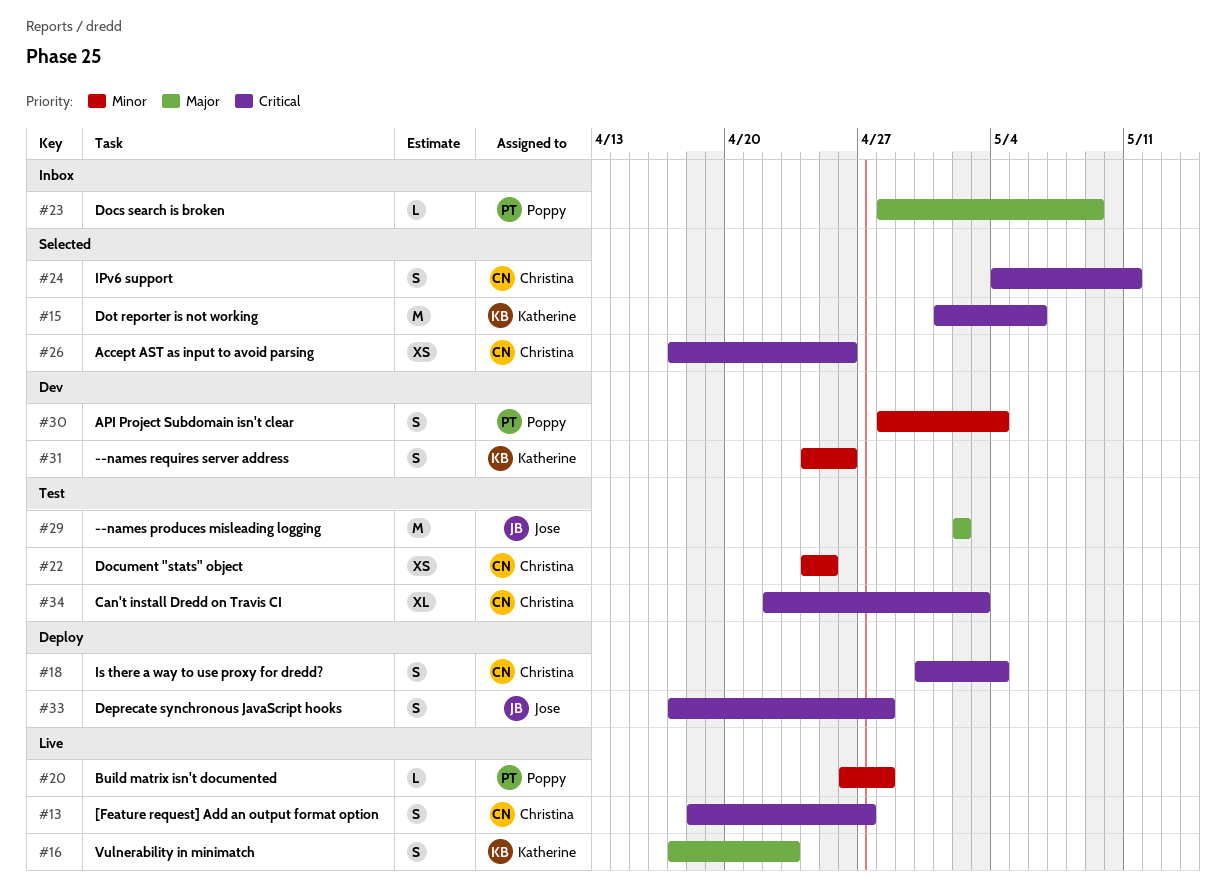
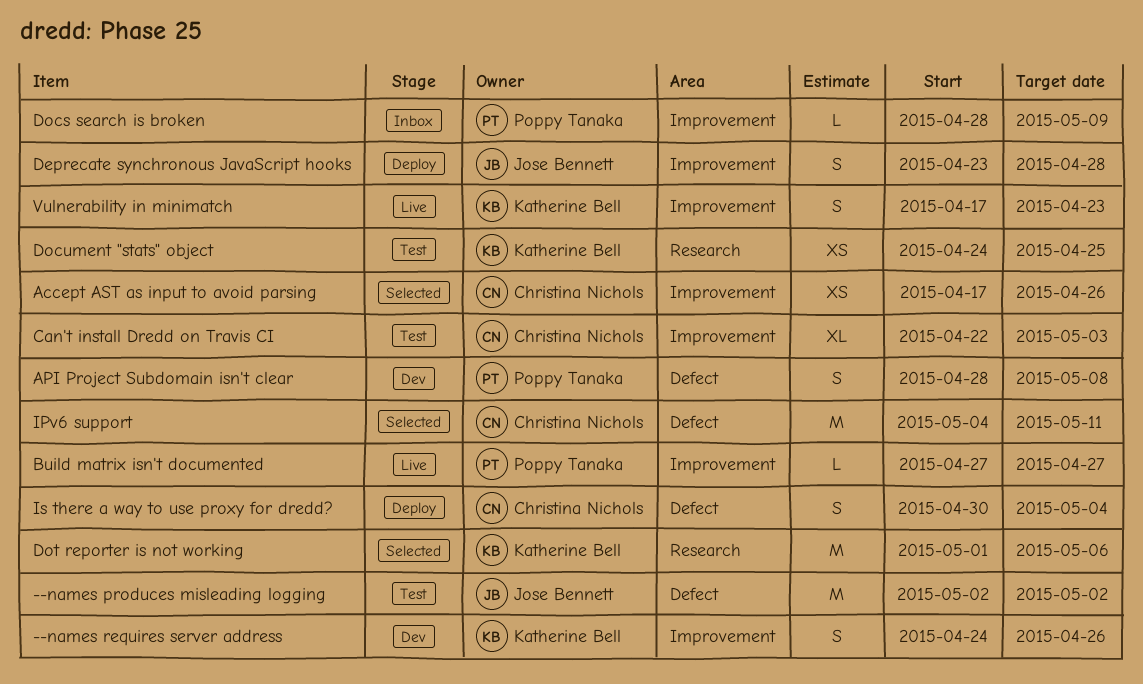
[Feature request] Add an output format option: present -> none
API Project Subdomain isn't clear, due: May 4 -> May 8
Build matrix isn't documented, start: Apr 26 -> Apr 27
Build matrix isn't documented, due: Apr 28 -> Apr 27
Deprecate synchronous JavaScript hooks, start: Apr 17 -> Apr 23
Document "stats" object, owner: Christina Nichols -> Katherine Bell
IPv6 support, estimate: S -> M

